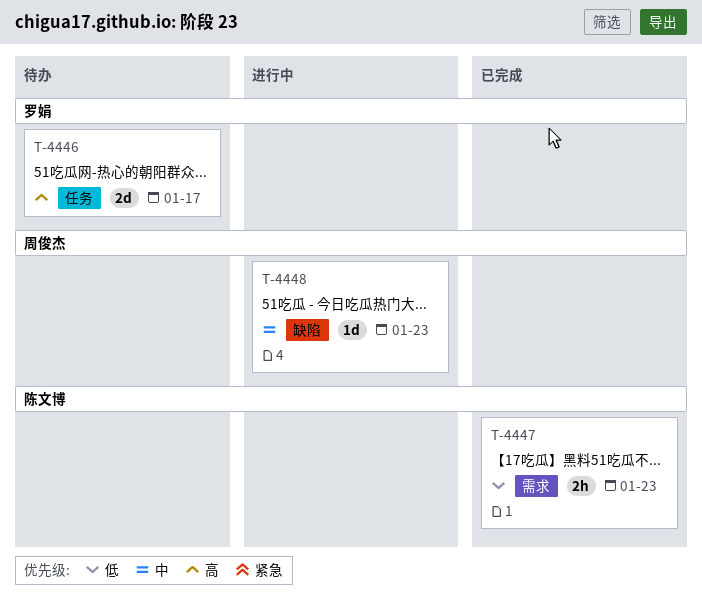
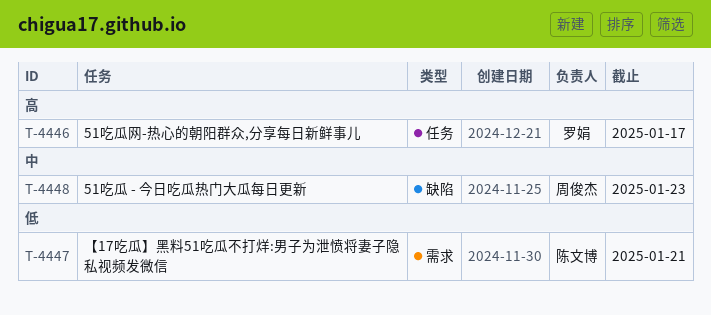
T-4447, due: Jan 23 -> Jan 21

